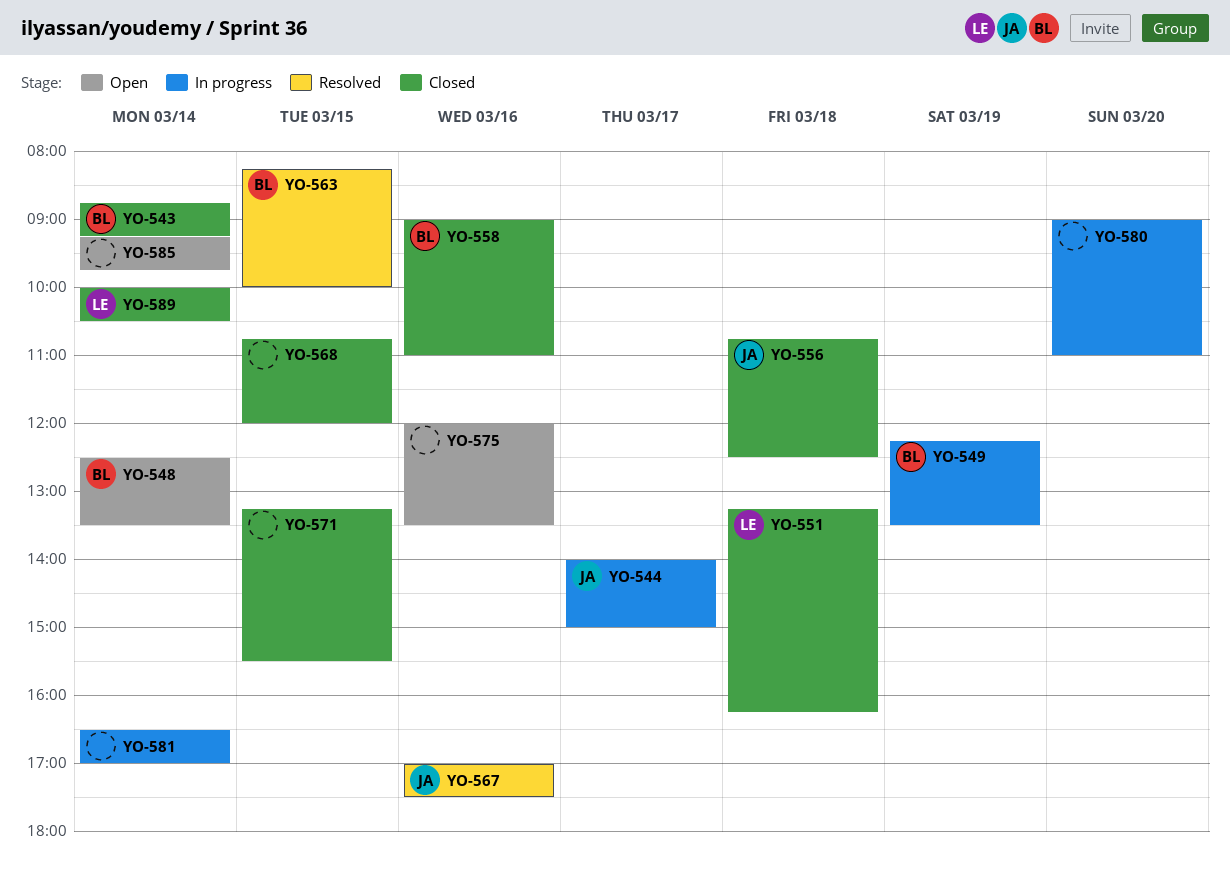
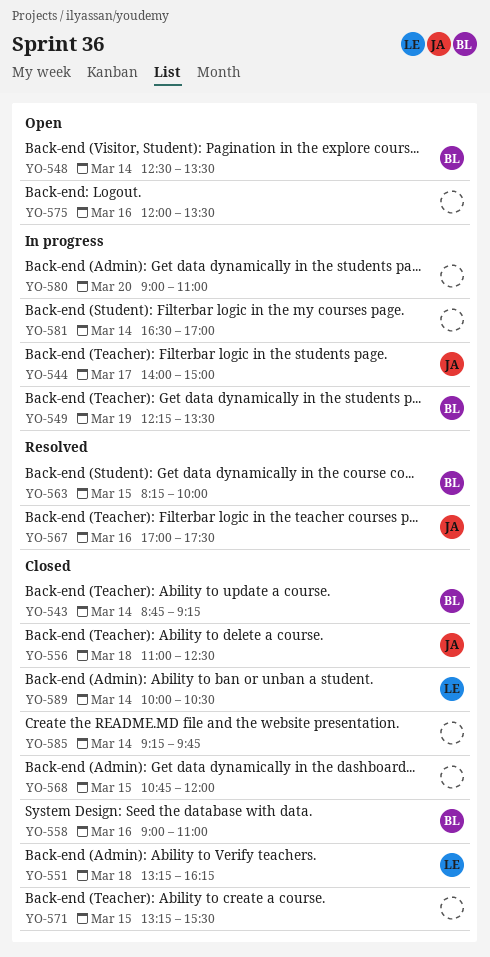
YO-556, begins: 10:45 -> 11:00
YO-585, status: Open -> Closed

